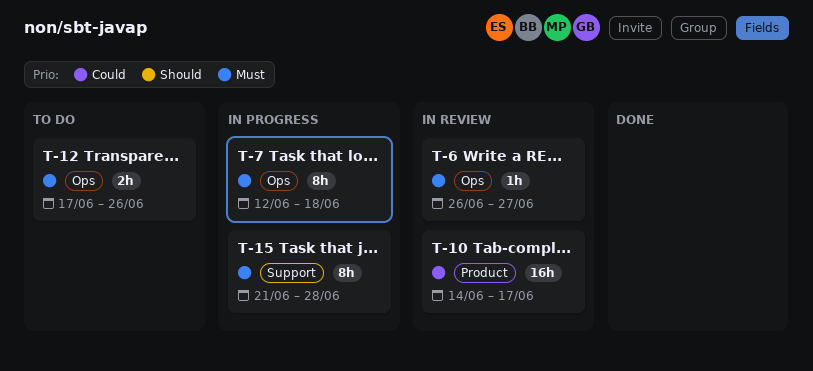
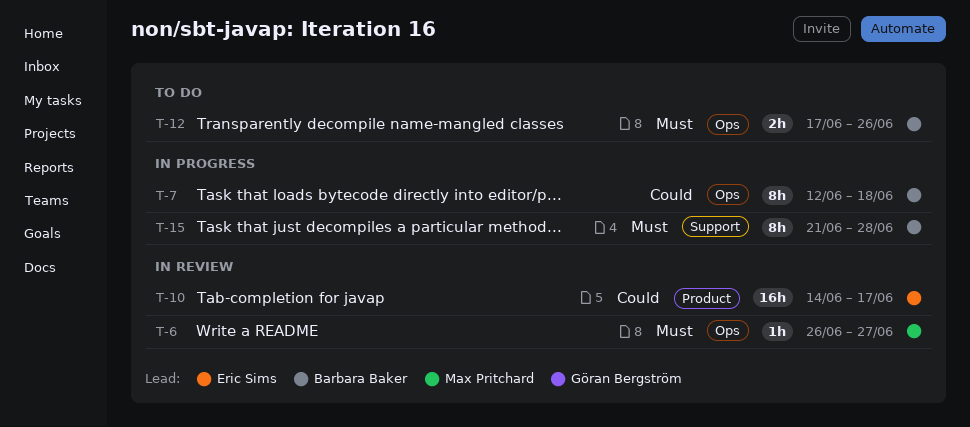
T-7, priority: Must -> Could

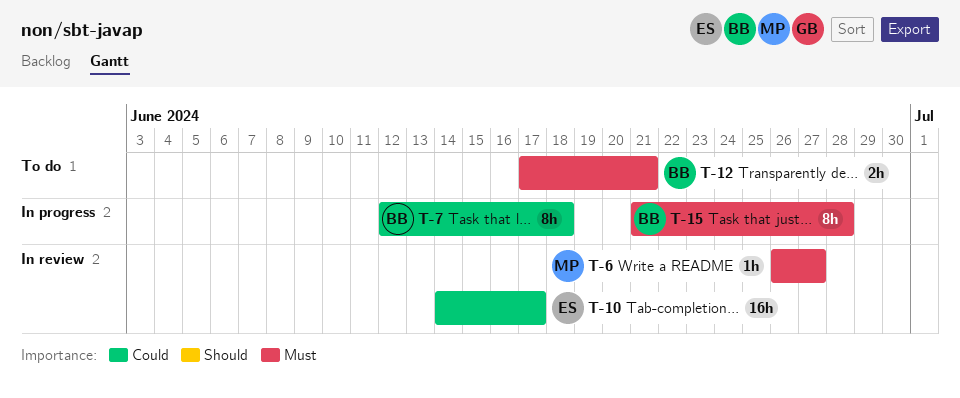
T-12, due: Jun 26 -> Jun 21

